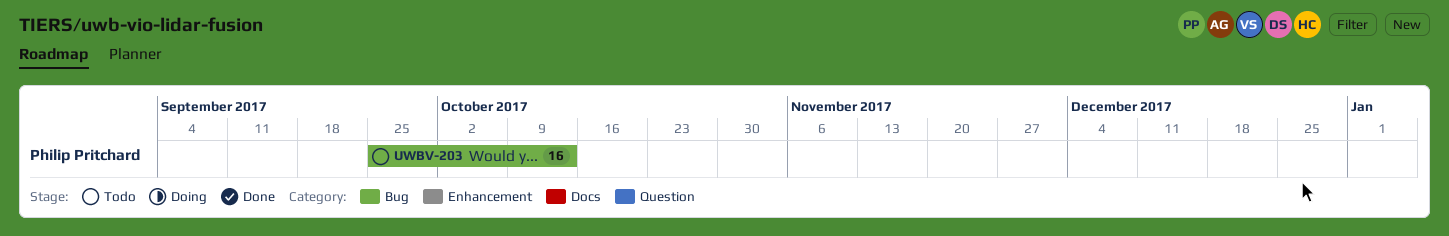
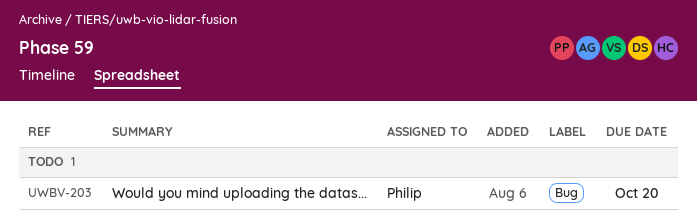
UWBV-203, due: Oct 13 -> Oct 20

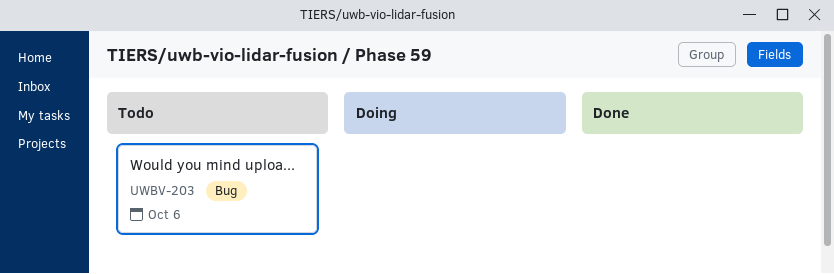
UWBV-203, due: Oct 20 -> Oct 6

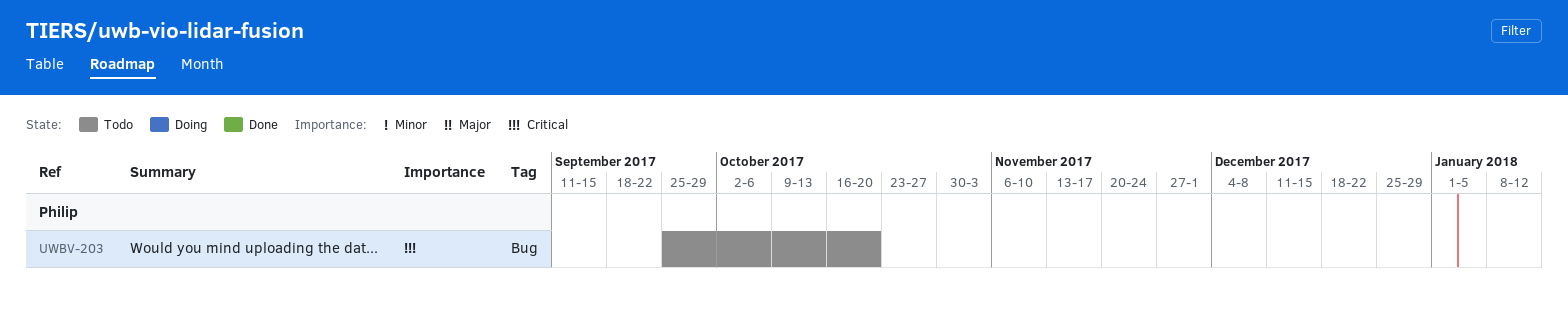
UWBV-203, due: Oct 6 -> Oct 20

